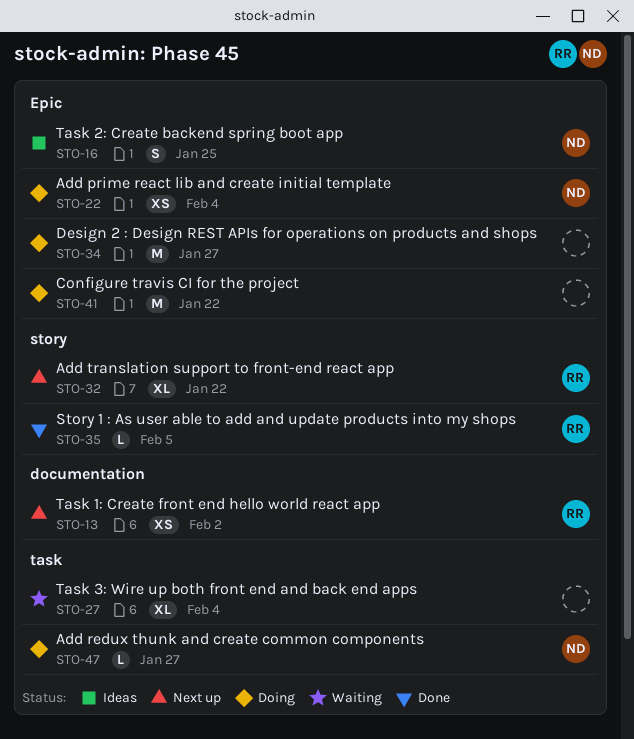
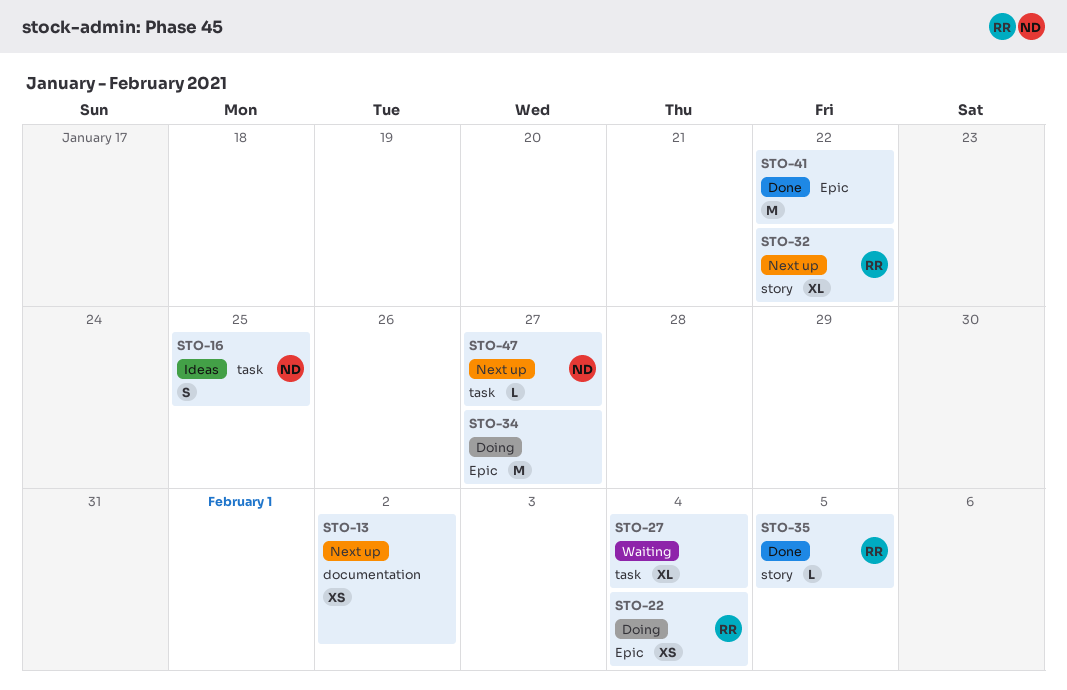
STO-13, owner: RR -> none
STO-16, label: Epic -> task
STO-22, owner: ND -> RR
STO-41, status: Doing -> Done
STO-47, status: Doing -> Next up

